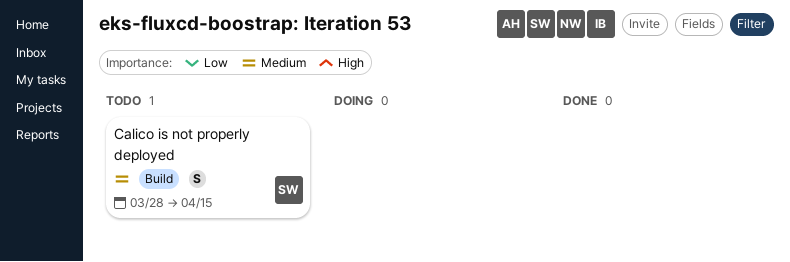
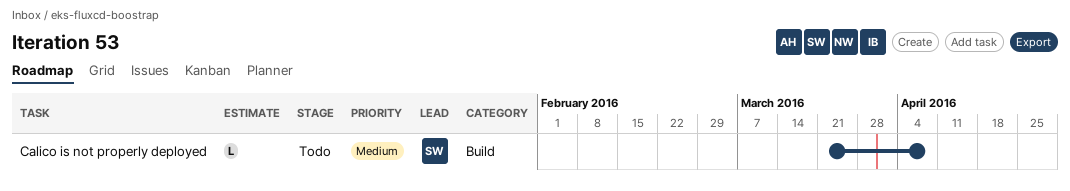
Calico is not properly deployed, estimate: S -> L
Calico is not properly deployed, start: Mar 28 -> Mar 21
Calico is not properly deployed, due: Apr 15 -> Apr 8

